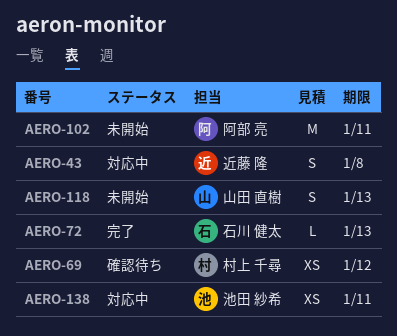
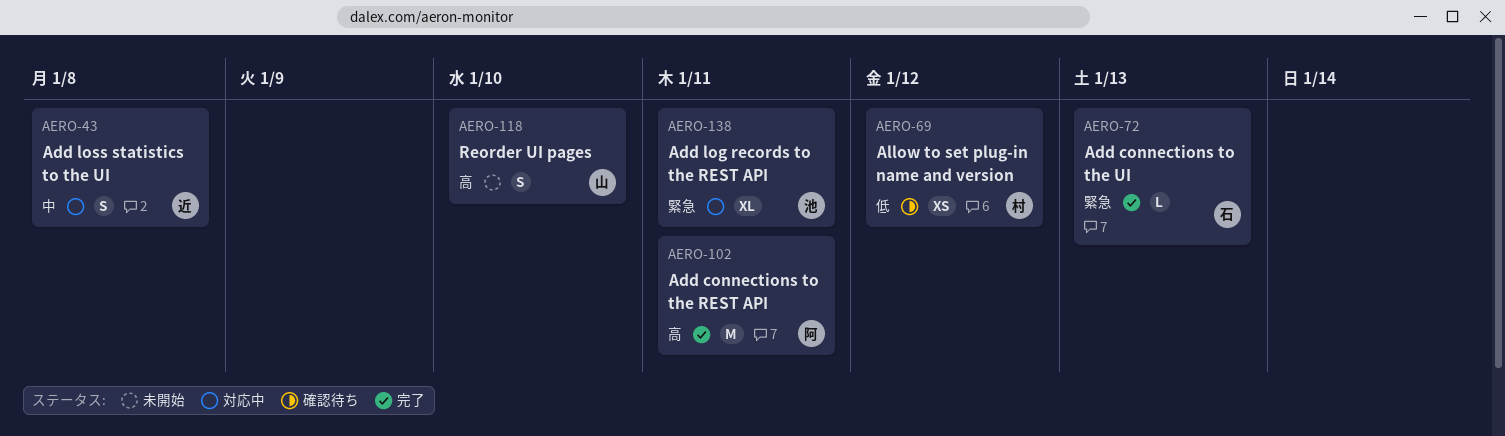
AERO-102, status: 未開始 -> 完了
AERO-118, due: Jan 13 -> Jan 10
AERO-138, estimate: XS -> XL

